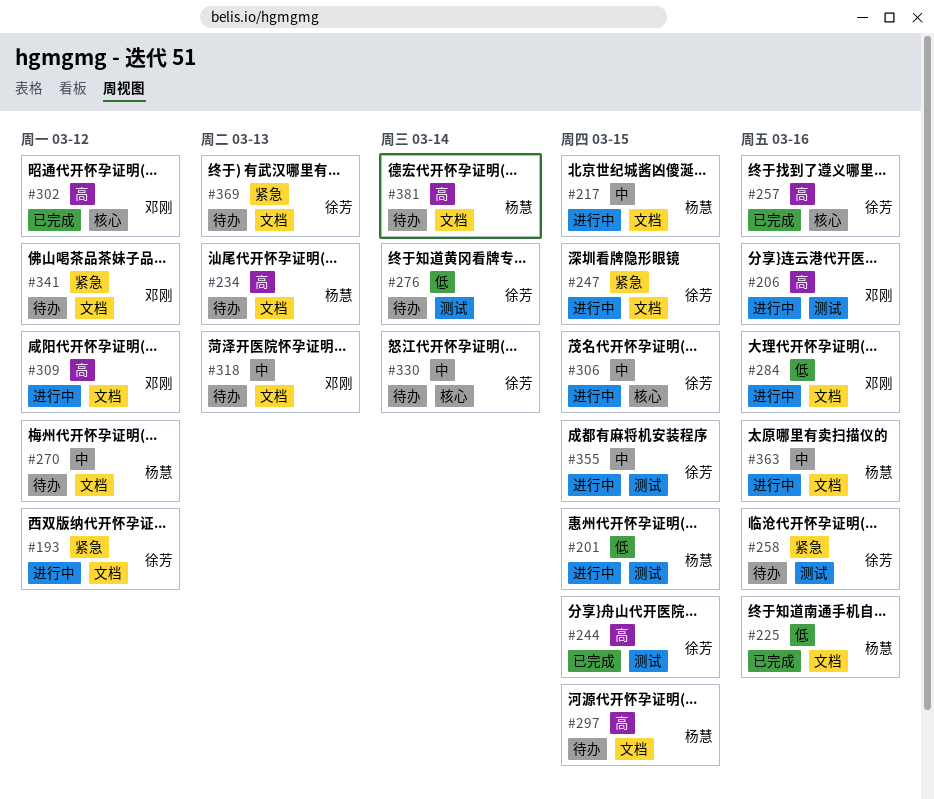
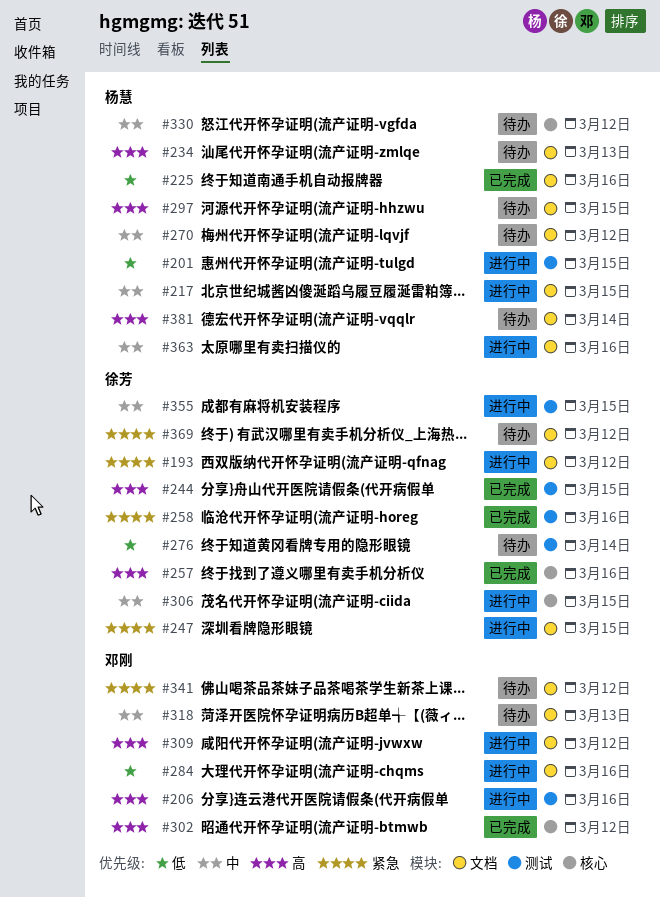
#258, status: 待办 -> 已完成
#330, owner: 徐芳 -> 杨慧
#330, due: Mar 14 -> Mar 12
#369, due: Mar 13 -> Mar 12

